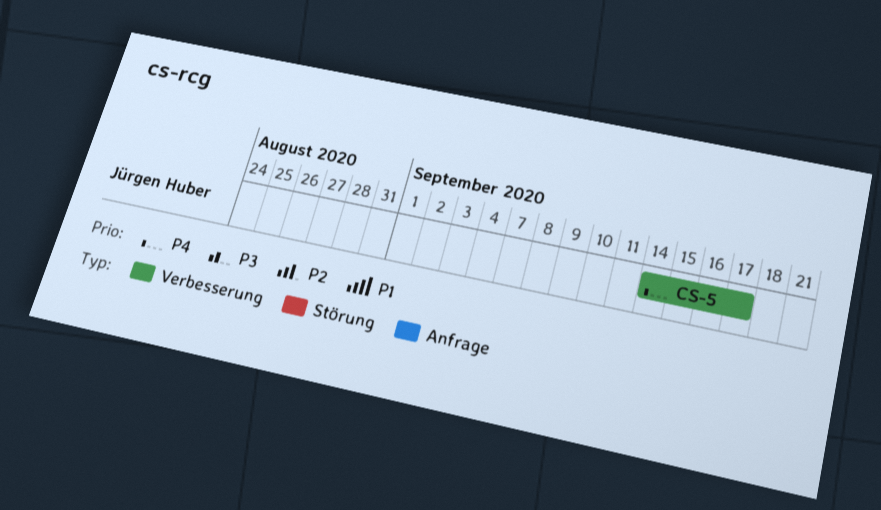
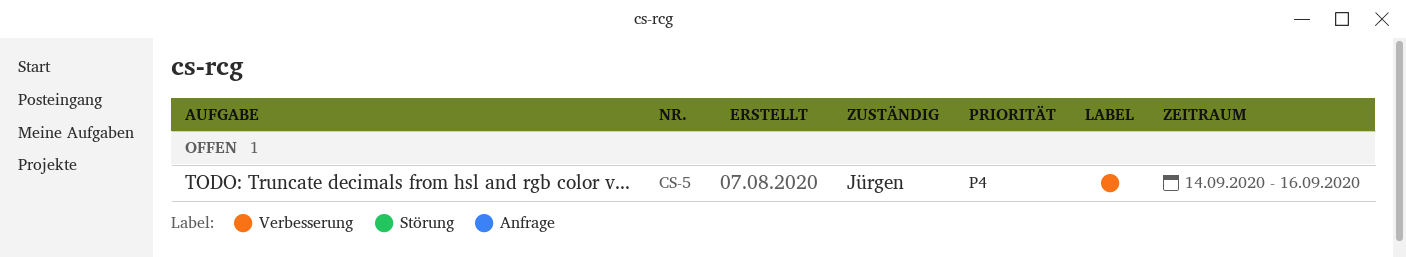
CS-5, due: Sep 17 -> Sep 16

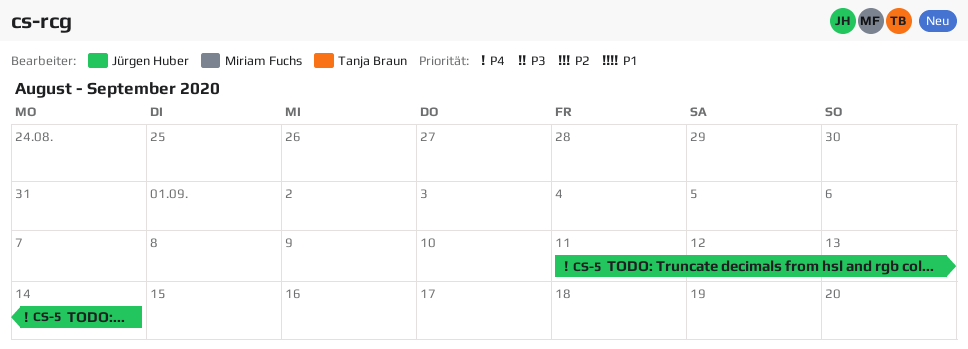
CS-5, start: Sep 14 -> Sep 11
CS-5, due: Sep 16 -> Sep 14

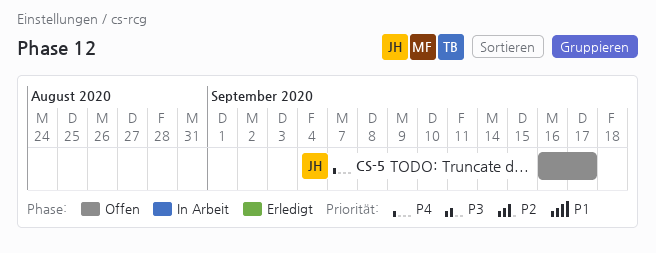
CS-5, start: Sep 11 -> Sep 16
CS-5, due: Sep 14 -> Sep 17

